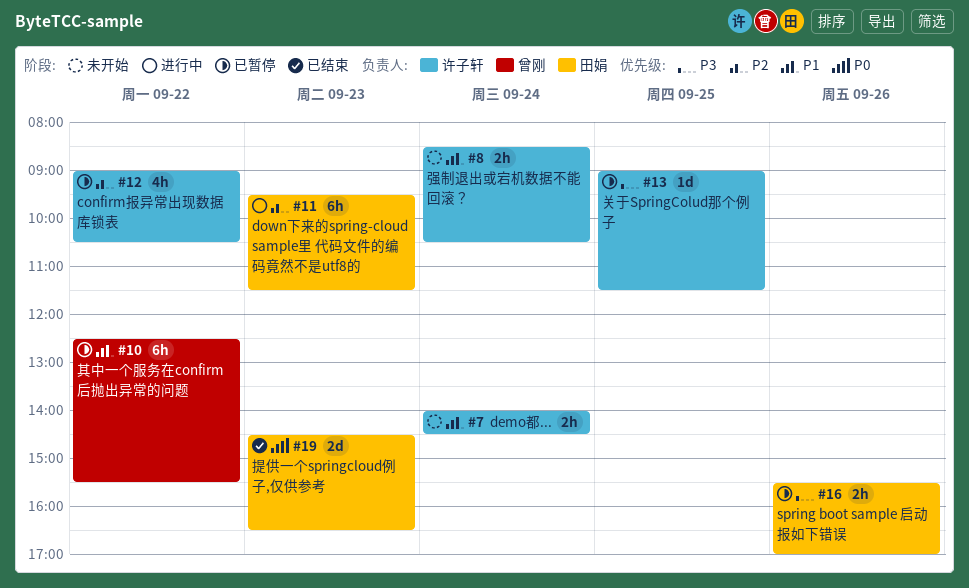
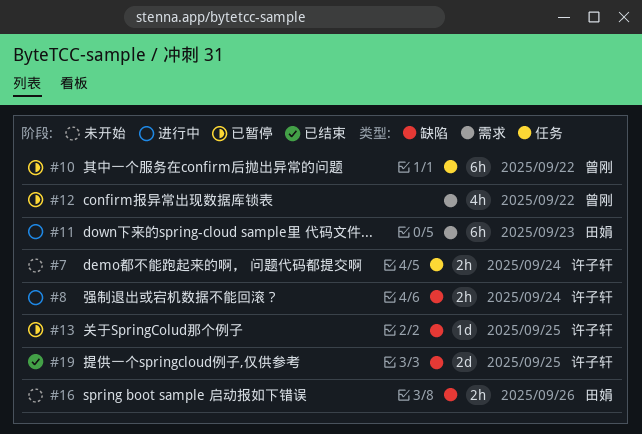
#8, status: 未开始 -> 进行中
#12, owner: 许子轩 -> 曾刚
#16, status: 已暂停 -> 未开始
#19, owner: 田娟 -> 许子轩
#19, day: Sep 23 -> Sep 25

